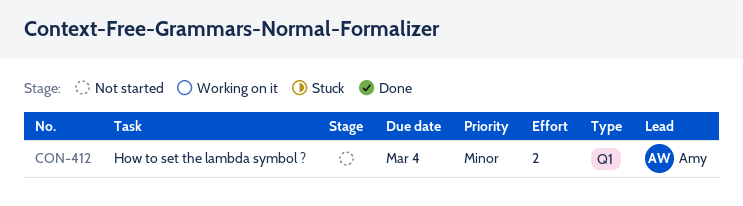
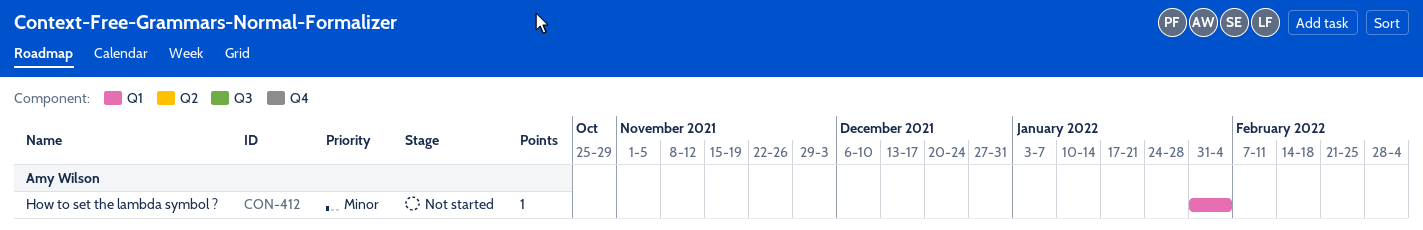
CON-412, estimate: 2 -> 1
CON-412, due: Mar 4 -> Feb 4

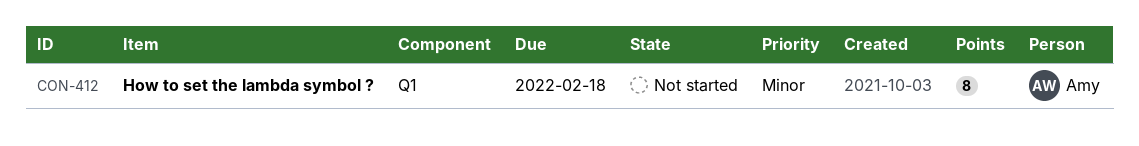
CON-412, estimate: 1 -> 8
CON-412, due: Feb 4 -> Feb 18

